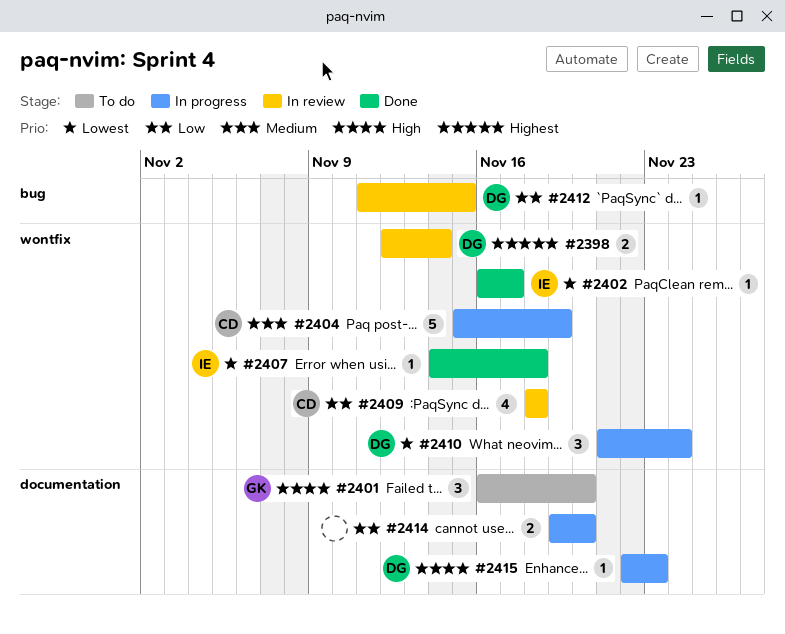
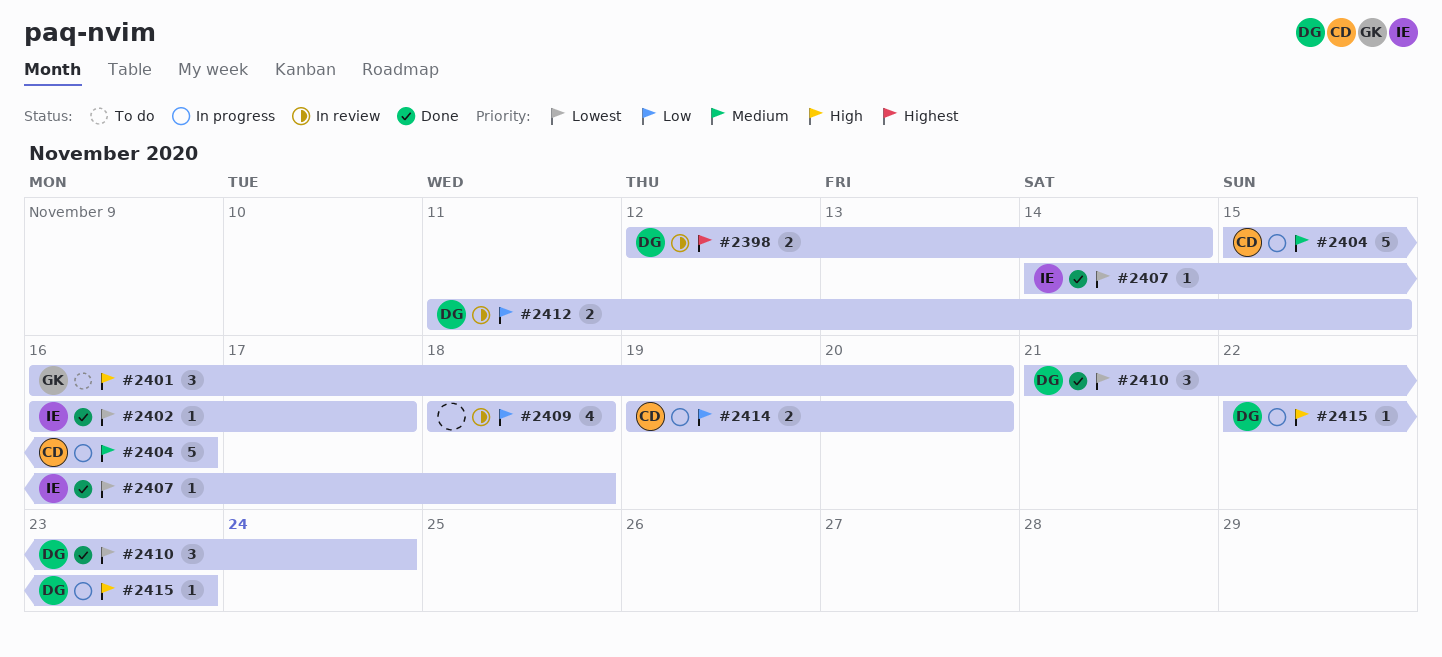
#2404, due: Nov 19 -> Nov 16
#2409, owner: CD -> none
#2410, status: In progress -> Done
#2412, estimate: 1 -> 2
#2414, owner: none -> CD

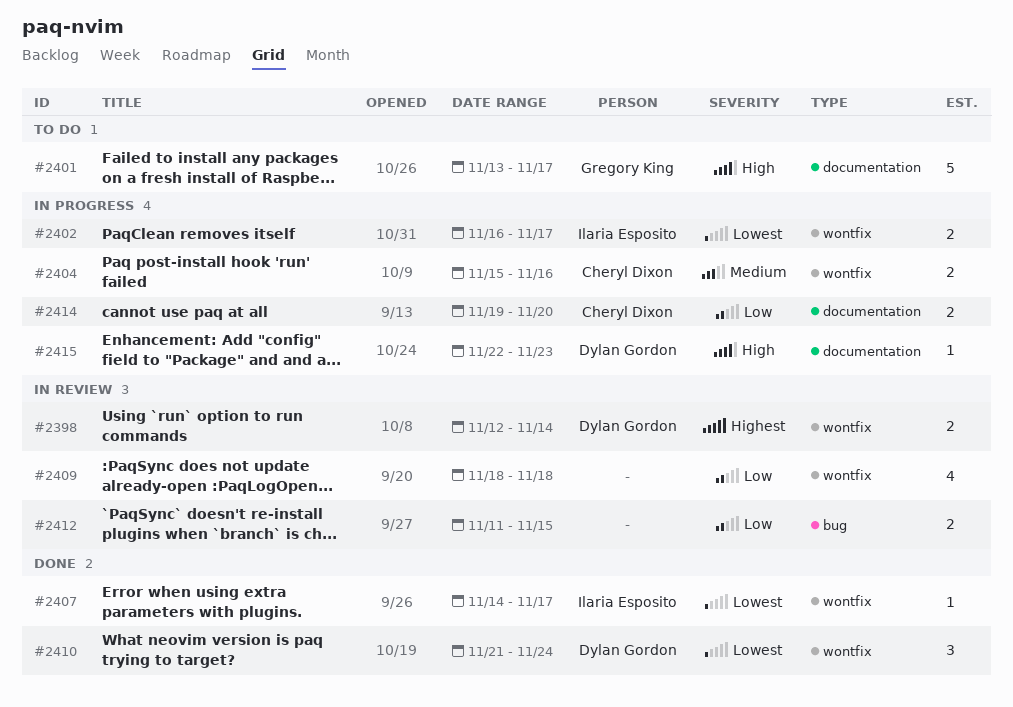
#2401, estimate: 3 -> 5
#2401, start: Nov 16 -> Nov 13
#2401, due: Nov 20 -> Nov 17
#2402, status: Done -> In progress
#2402, estimate: 1 -> 2
#2404, estimate: 5 -> 2
#2407, due: Nov 18 -> Nov 17
#2412, owner: Dylan Gordon -> none

